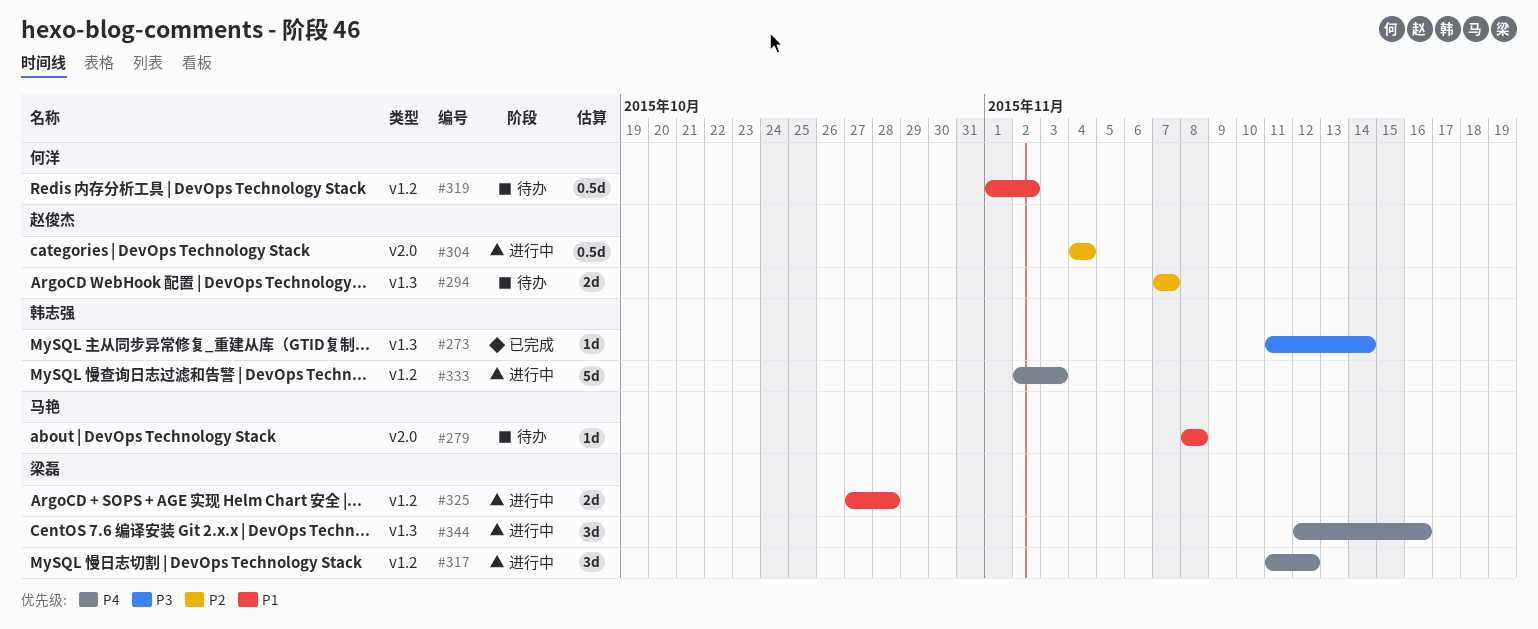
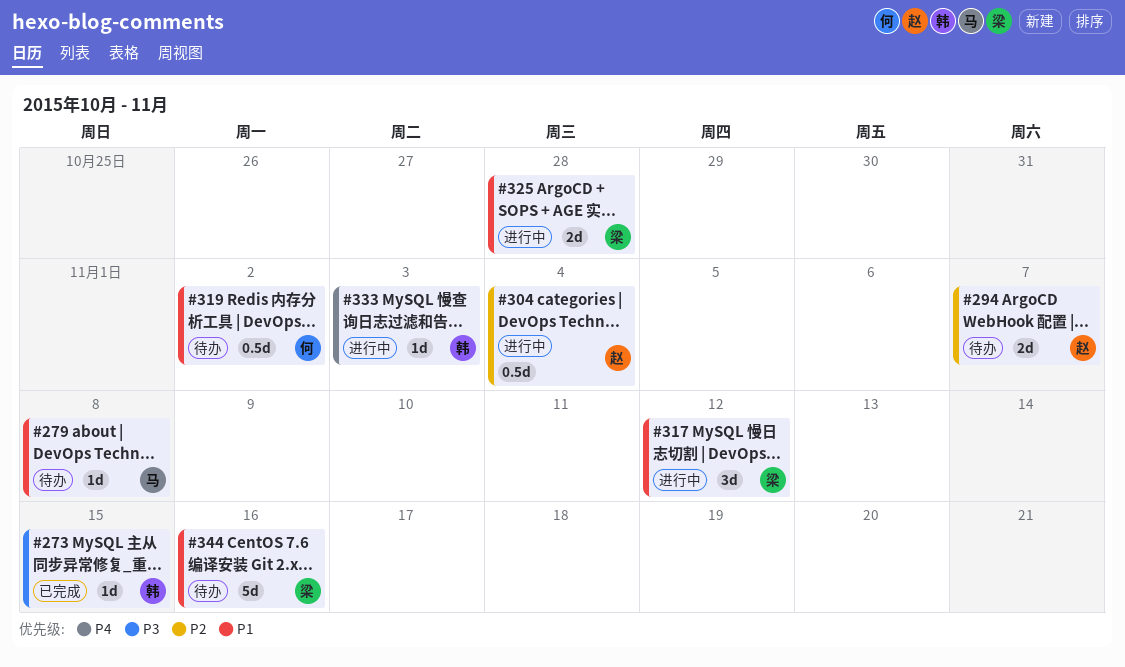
#273, due: Nov 14 -> Nov 15
#317, priority: P4 -> P1
#333, estimate: 5d -> 1d
#344, status: 进行中 -> 待办
#344, priority: P4 -> P1
#344, estimate: 3d -> 5d

